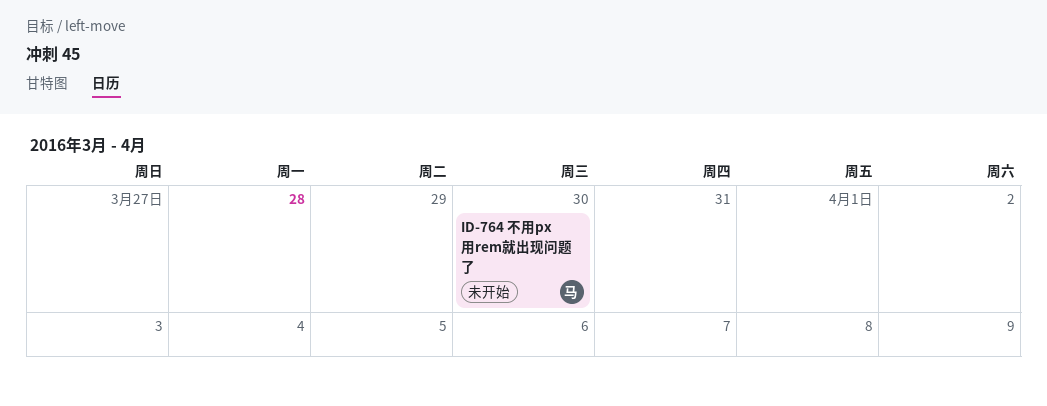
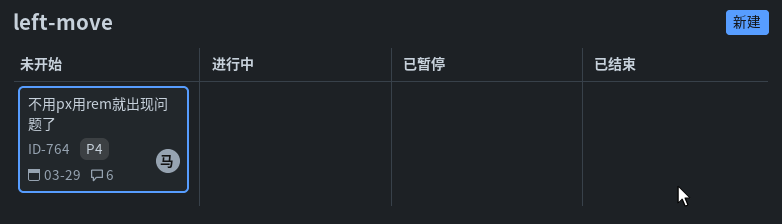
ID-764, due: Mar 30 -> Mar 29

